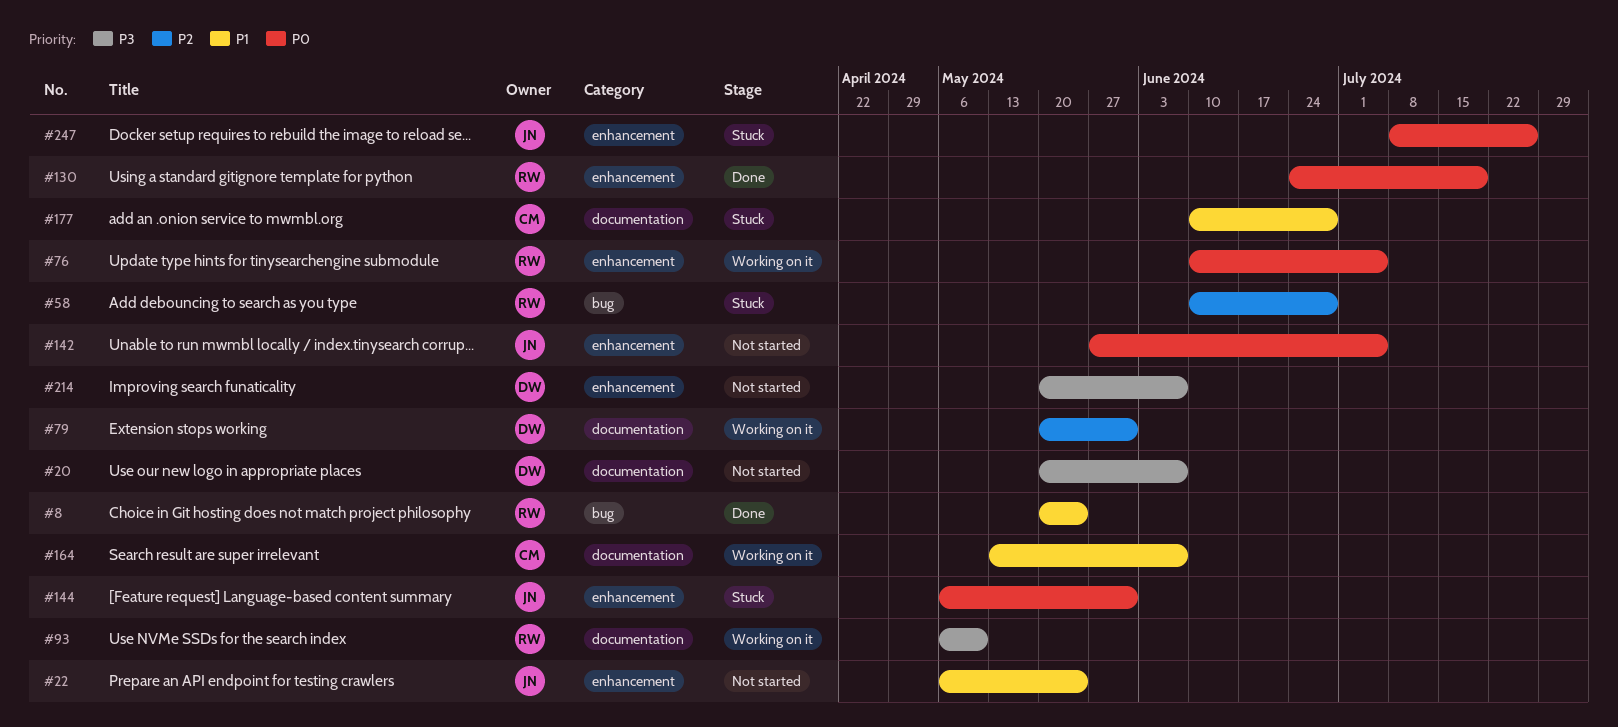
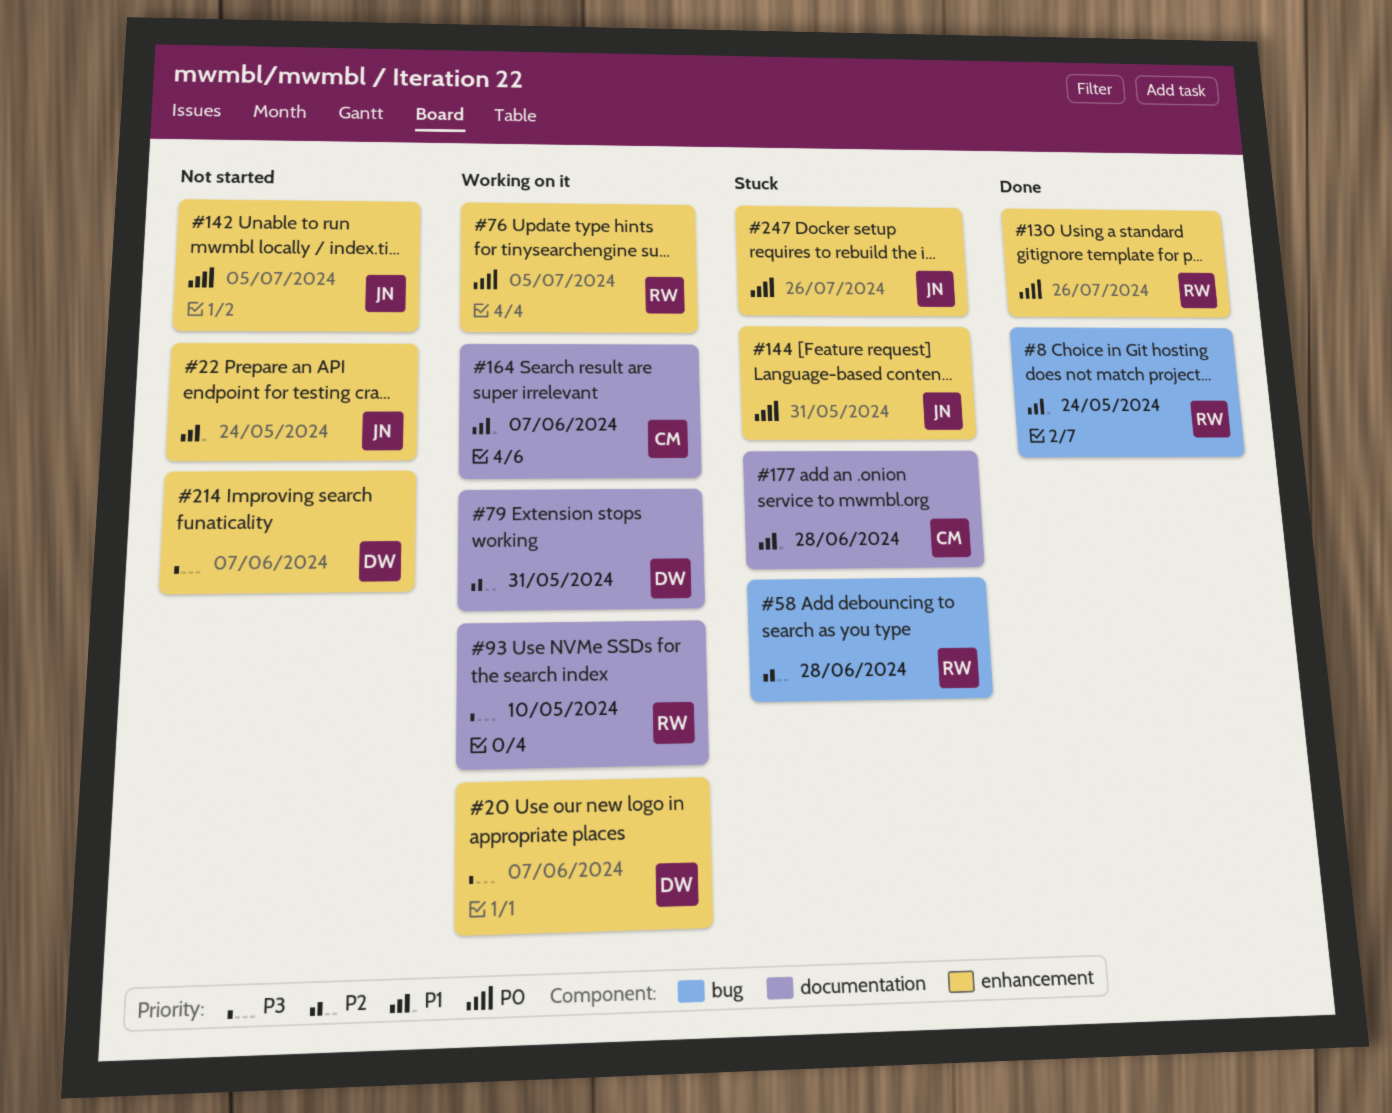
#20, status: Not started -> Working on it
#20, label: documentation -> enhancement
#130, due: Jul 19 -> Jul 26

